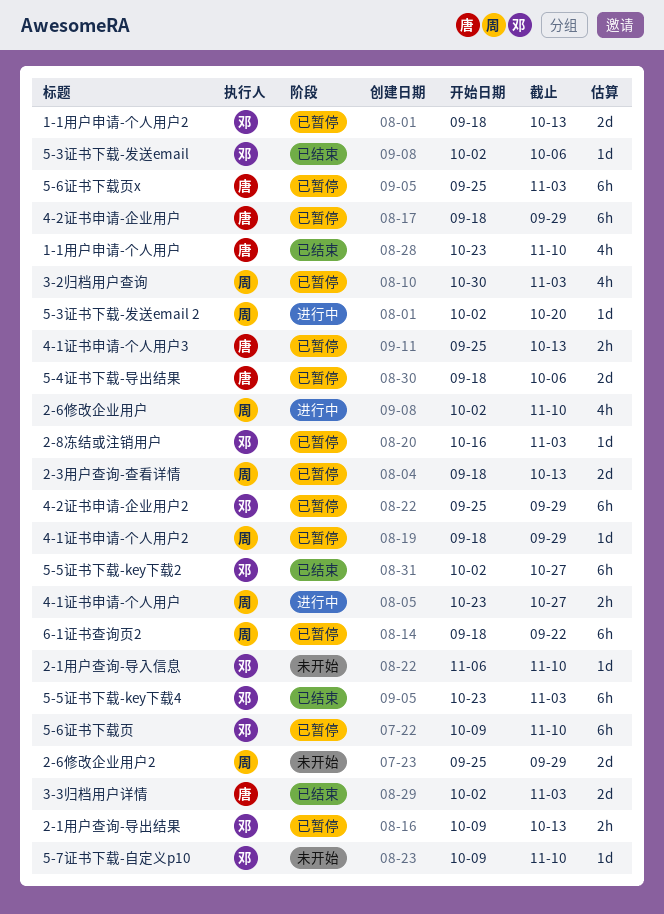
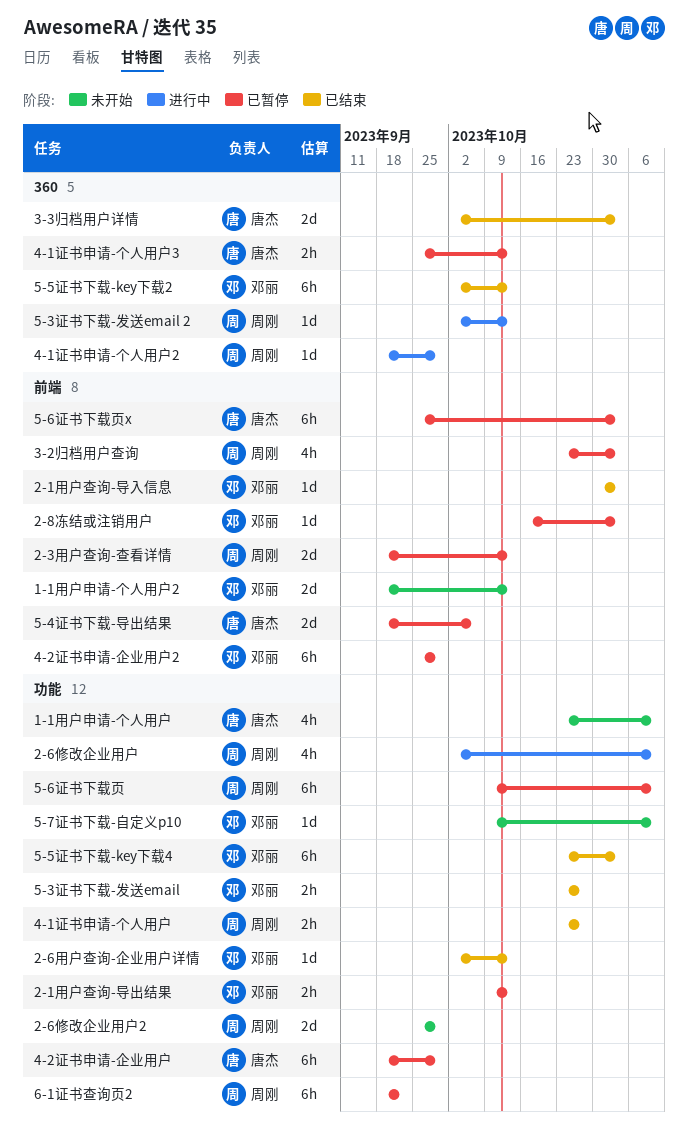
1-1用户申请-个人用户, status: 已结束 -> 未开始
1-1用户申请-个人用户2, status: 已暂停 -> 未开始
2-1用户查询-导入信息, status: 未开始 -> 已结束
2-1用户查询-导入信息, start: Nov 6 -> Oct 30
2-1用户查询-导入信息, due: Nov 10 -> Nov 3
2-6用户查询-企业用户详情: none -> present
3-2归档用户查询, start: Oct 30 -> Oct 23
4-1证书申请-个人用户, status: 进行中 -> 已结束
4-1证书申请-个人用户2, status: 已暂停 -> 进行中
5-3证书下载-发送email, estimate: 1d -> 2h
5-3证书下载-发送email, start: Oct 2 -> Oct 23
5-3证书下载-发送email, due: Oct 6 -> Oct 27
5-3证书下载-发送email 2, due: Oct 20 -> Oct 13
5-5证书下载-key下载2, due: Oct 27 -> Oct 13
5-6证书下载页, owner: 邓丽 -> 周刚

